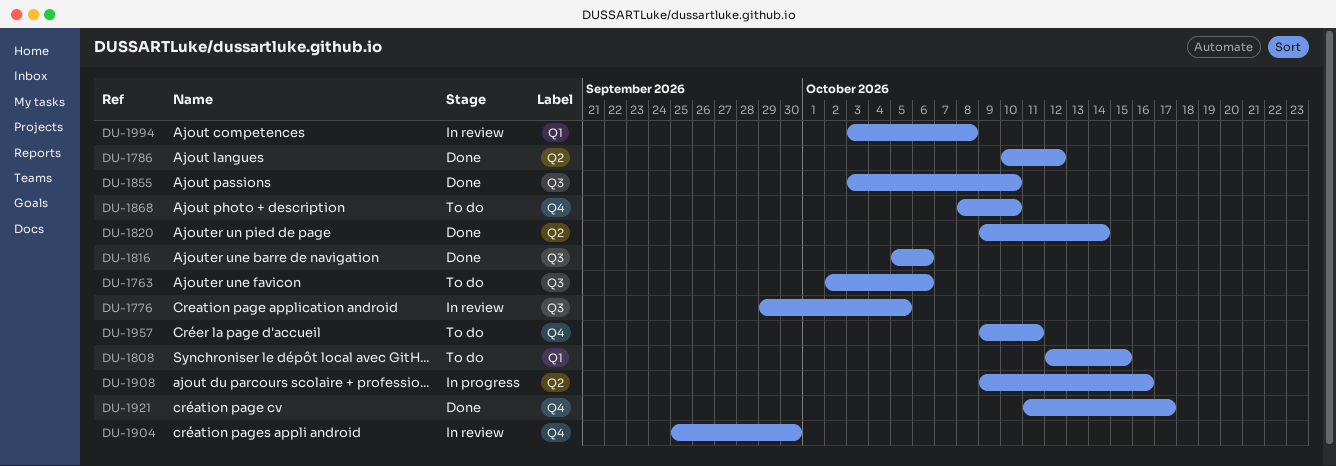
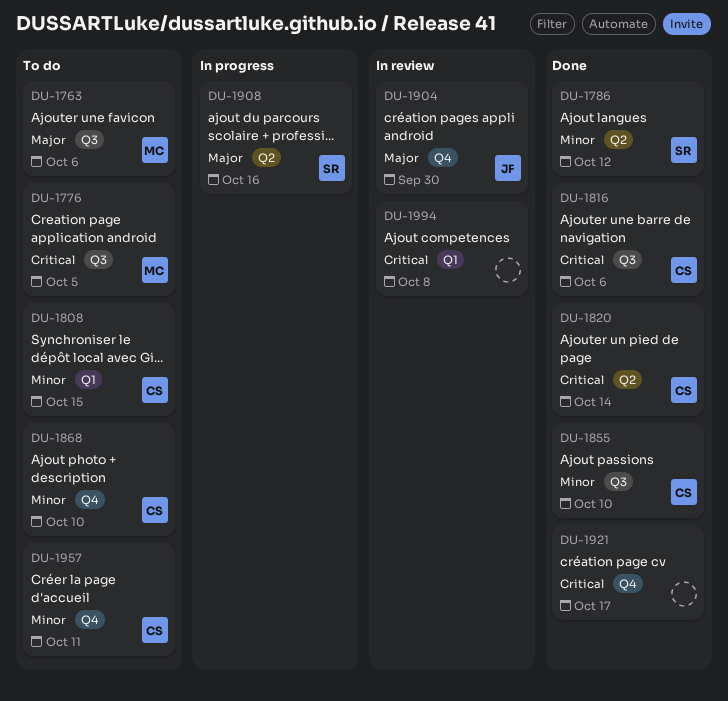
DU-1776, status: In review -> To do

